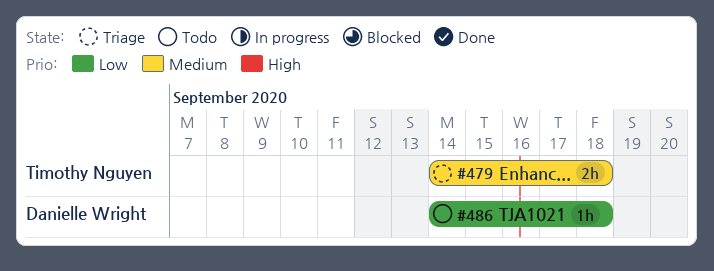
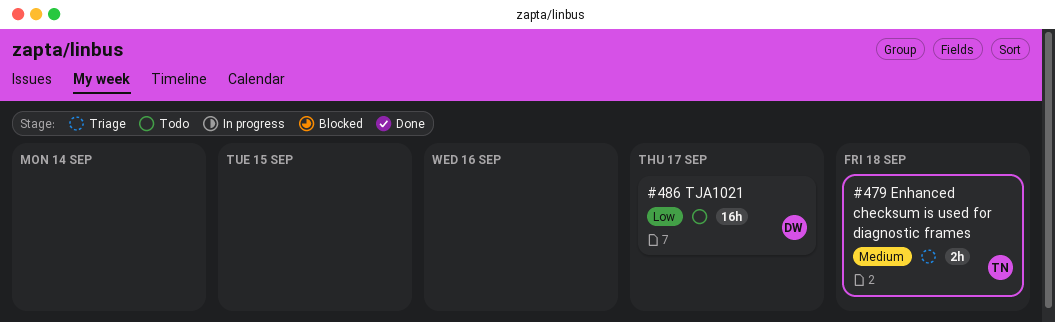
#486, estimate: 1h -> 16h
#486, due: Sep 18 -> Sep 17

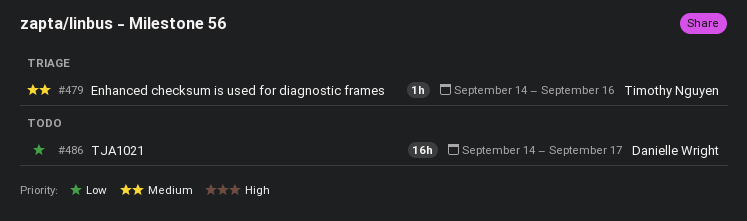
#479, estimate: 2h -> 1h
#479, due: Sep 18 -> Sep 16

